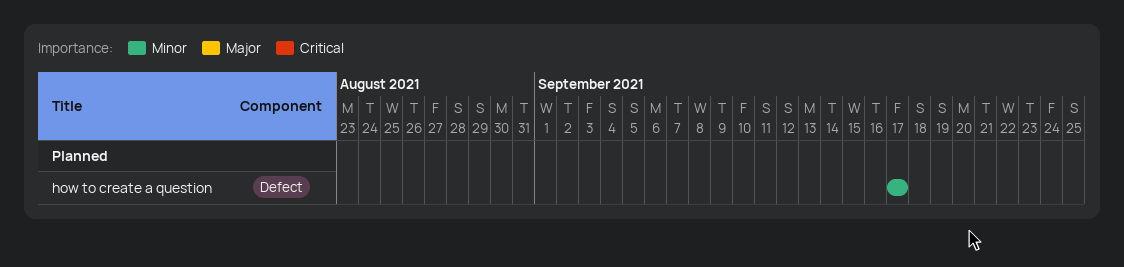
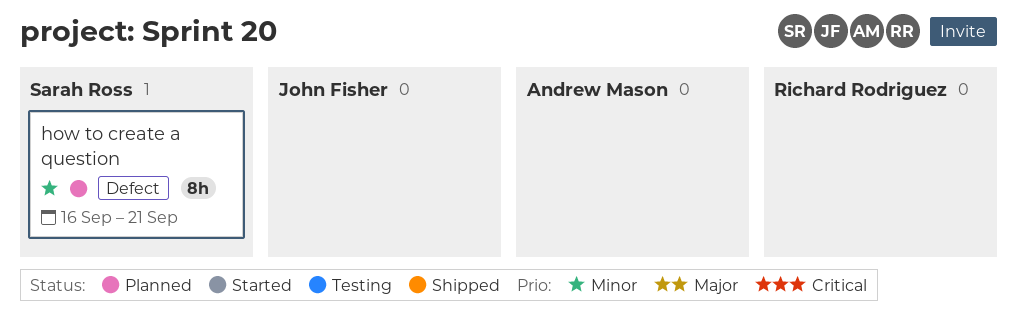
how to create a question, start: Sep 17 -> Sep 16
how to create a question, due: Sep 17 -> Sep 21

